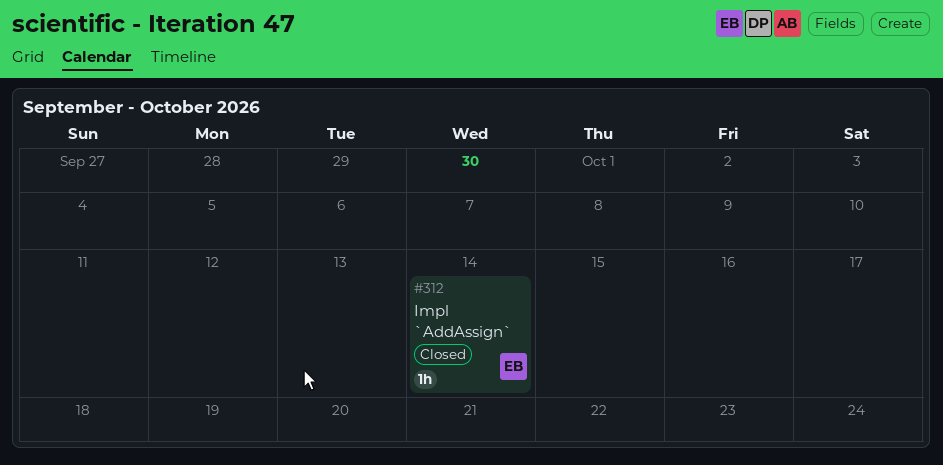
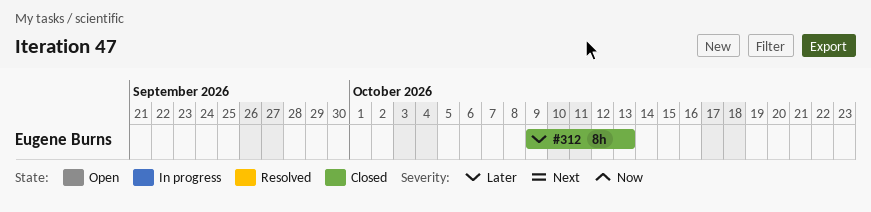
#312, estimate: 1h -> 8h
#312, due: Oct 14 -> Oct 13

